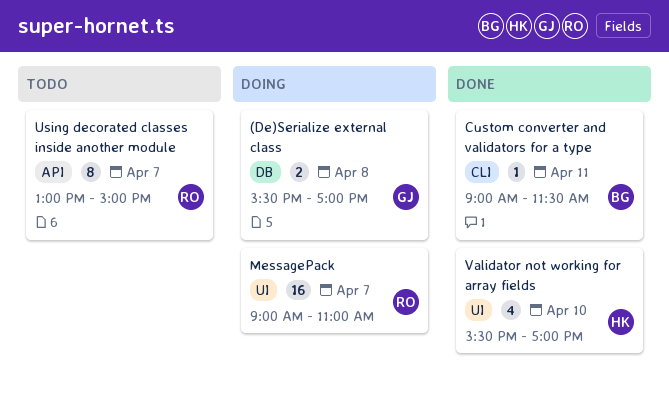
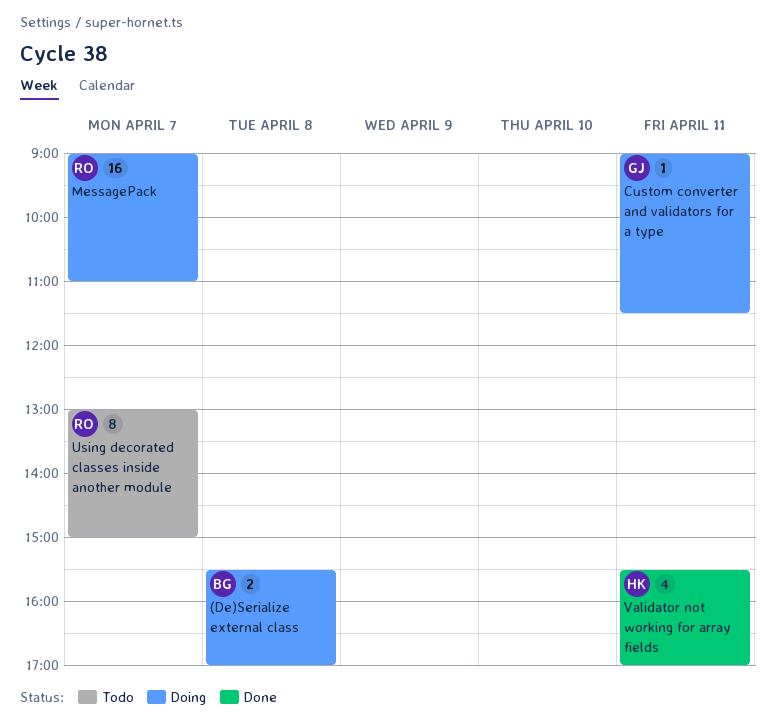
(De)Serialize external class, owner: GJ -> BG
Custom converter and validators for a type, status: Done -> Doing
Custom converter and validators for a type, owner: BG -> GJ
Validator not working for array fields, day: Apr 10 -> Apr 11

